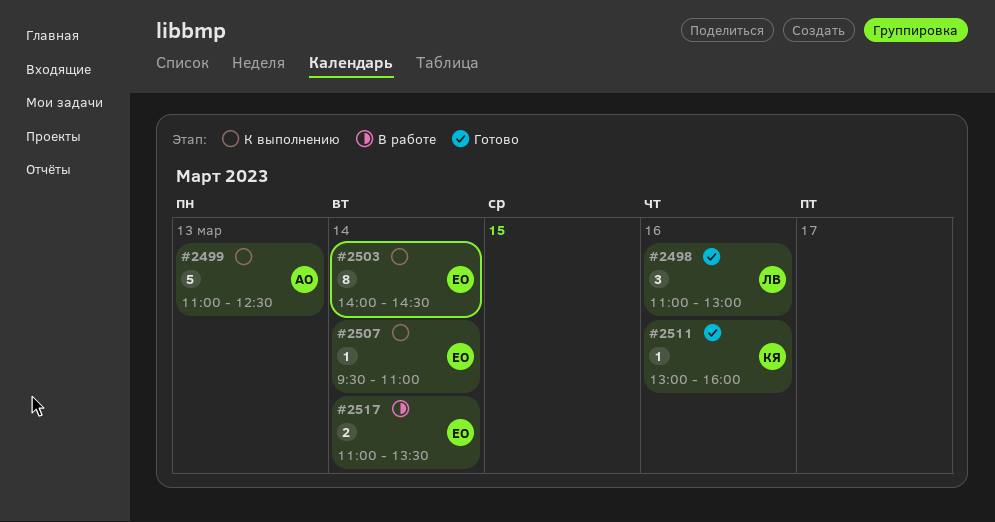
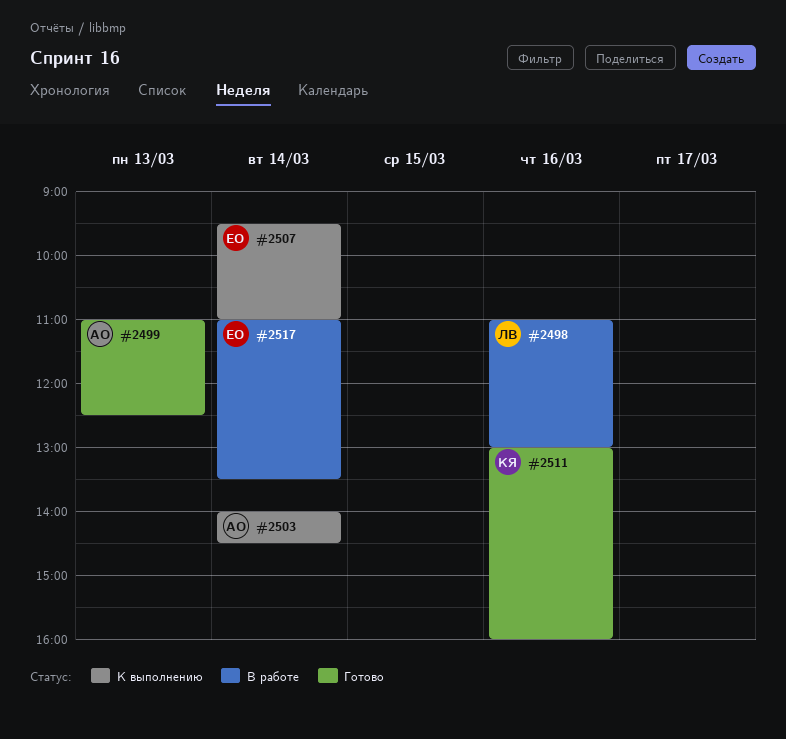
#2498, status: Готово -> В работе
#2499, status: К выполнению -> Готово
#2503, owner: ЕО -> АО

